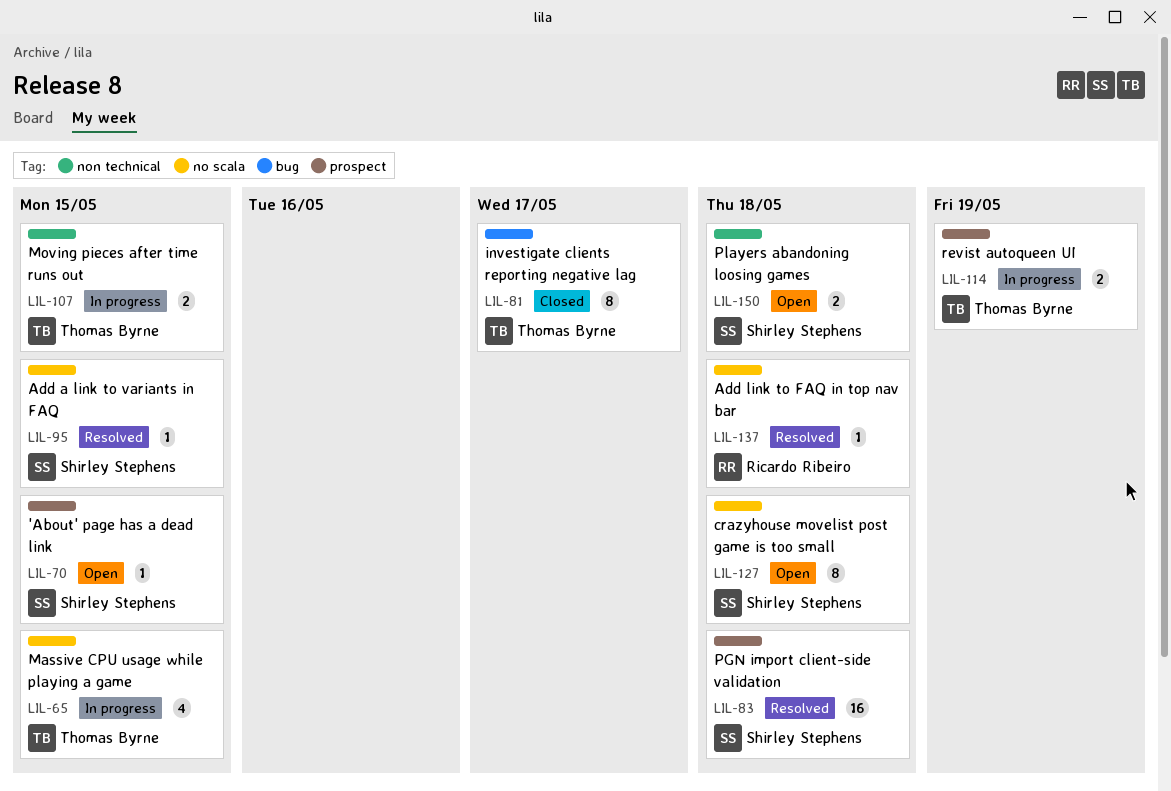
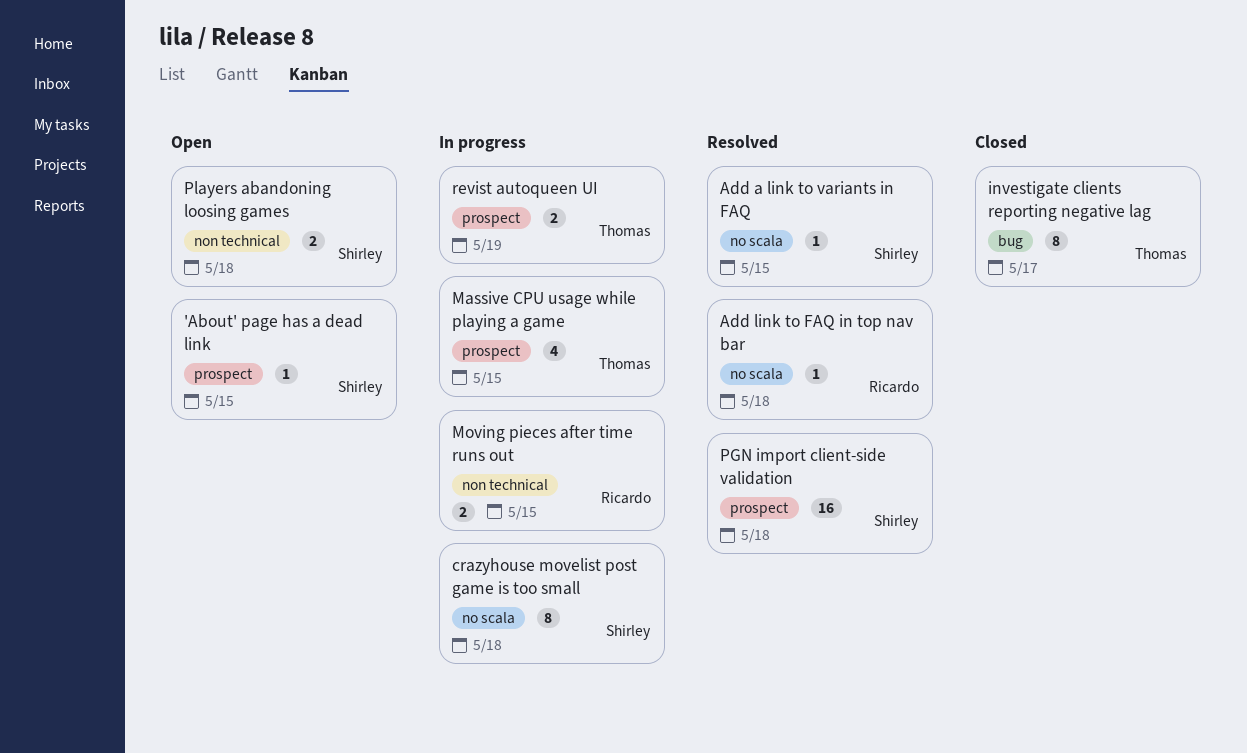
crazyhouse movelist post game is too small, status: Open -> In progress
Massive CPU usage while playing a game, label: no scala -> prospect
Moving pieces after time runs out, owner: Thomas Byrne -> Ricardo Ribeiro

